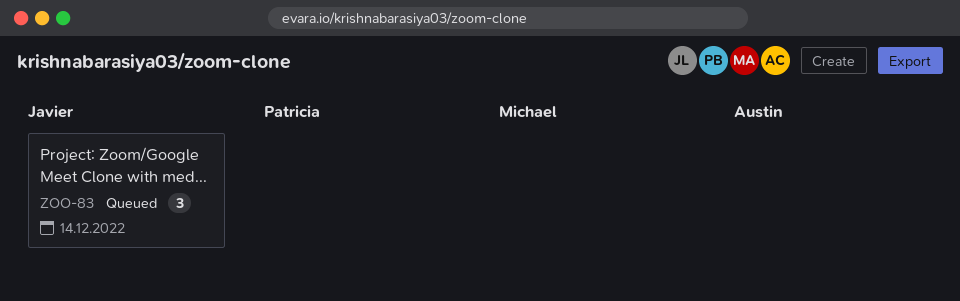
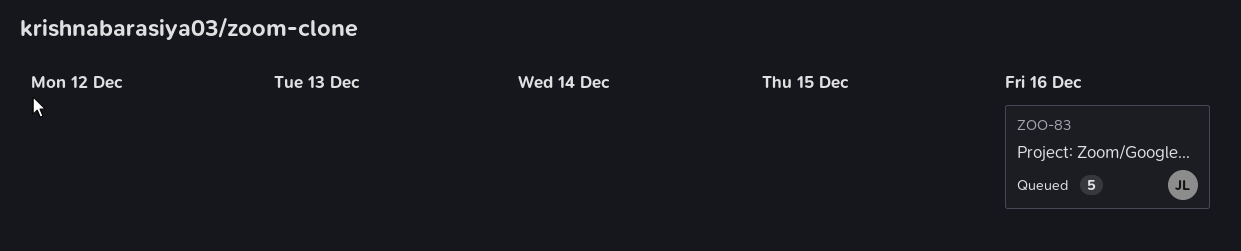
ZOO-83, estimate: 3 -> 5
ZOO-83, due: Dec 14 -> Dec 16

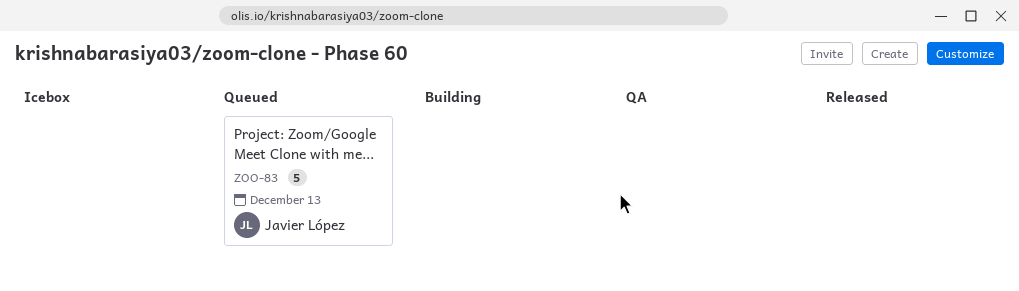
ZOO-83, due: Dec 16 -> Dec 13

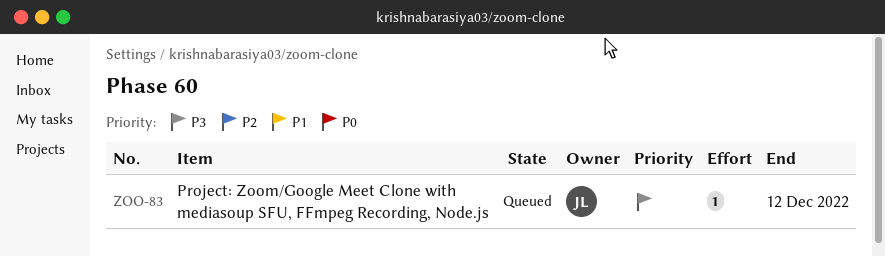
ZOO-83, estimate: 5 -> 1
ZOO-83, due: Dec 13 -> Dec 12

